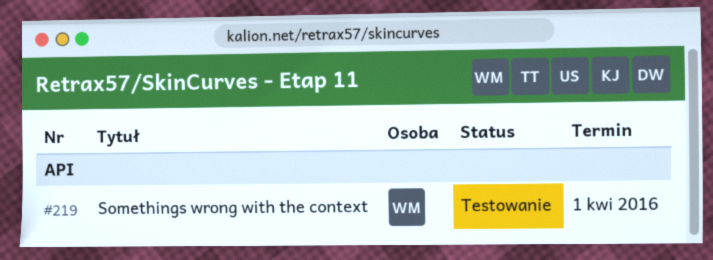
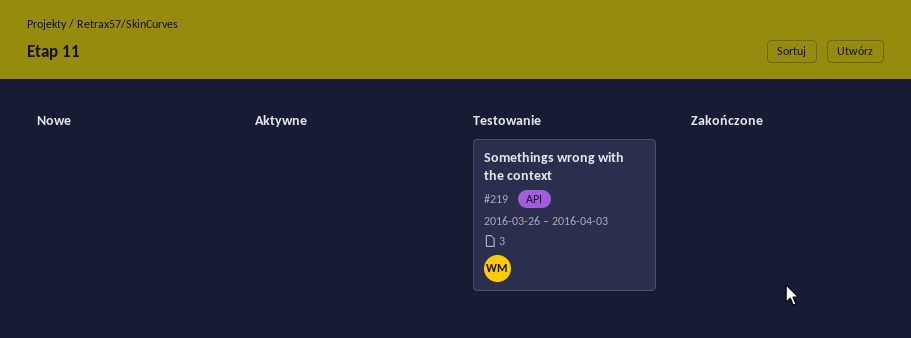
#219, due: Apr 1 -> Apr 3

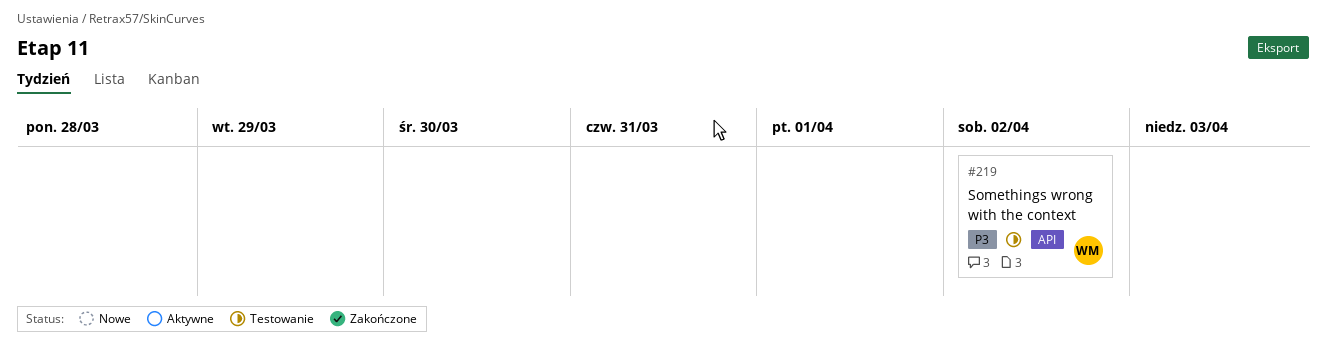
#219, due: Apr 3 -> Apr 2

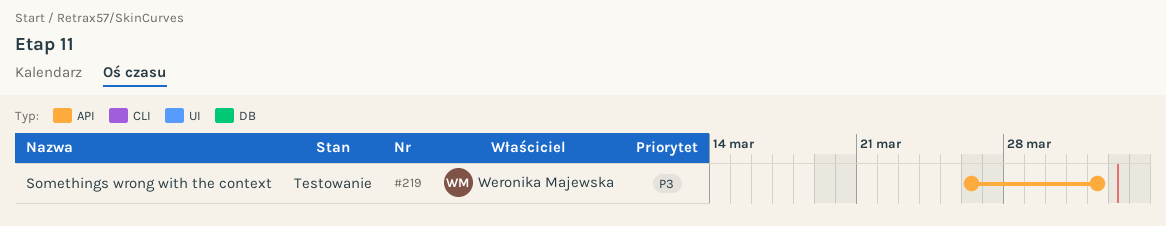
#219, due: Apr 2 -> Apr 1

